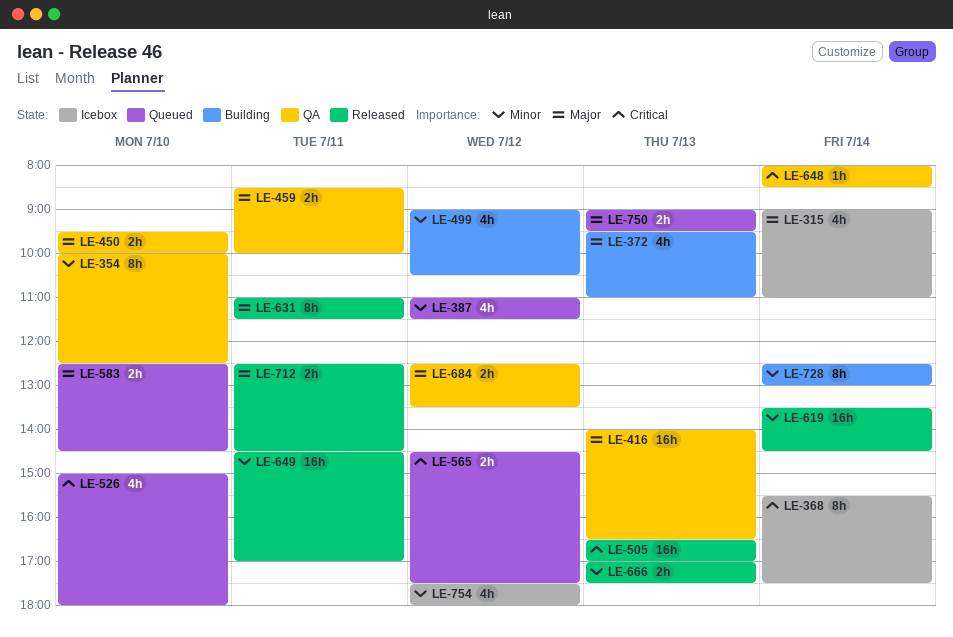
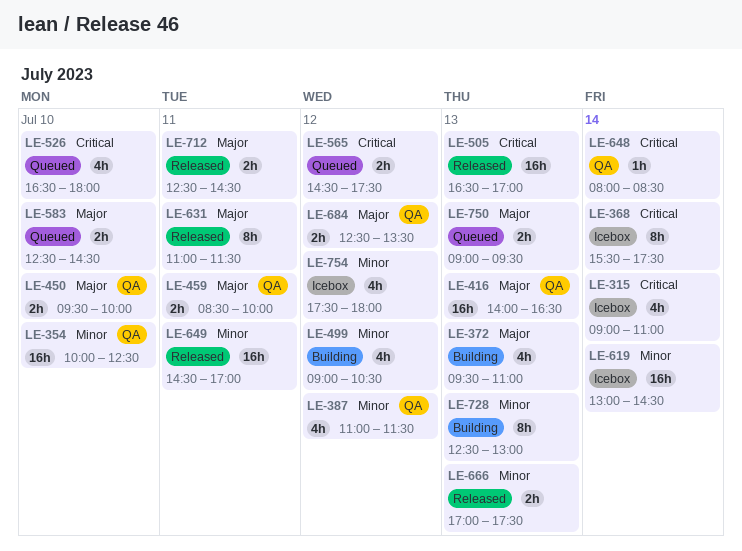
LE-315, priority: Major -> Critical
LE-354, estimate: 8h -> 16h
LE-387, status: Queued -> QA
LE-526, begins: 15:00 -> 16:30
LE-619, status: Released -> Icebox
LE-619, begins: 13:30 -> 13:00
LE-728, day: Jul 14 -> Jul 13

